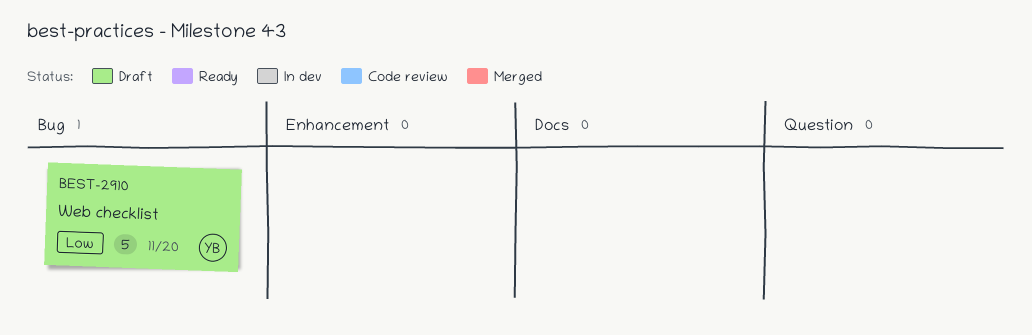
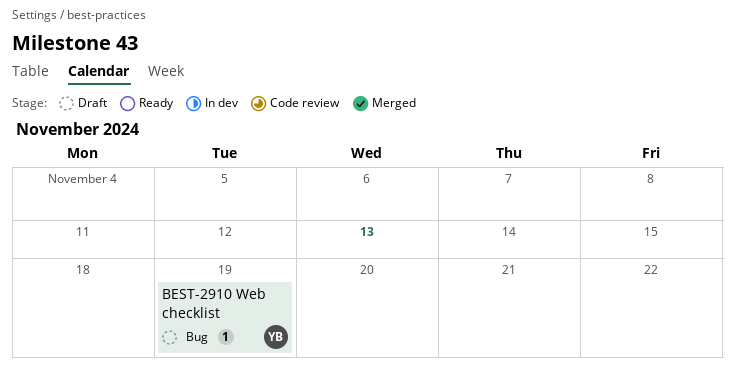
BEST-2910, estimate: 5 -> 1
BEST-2910, due: Nov 20 -> Nov 19

